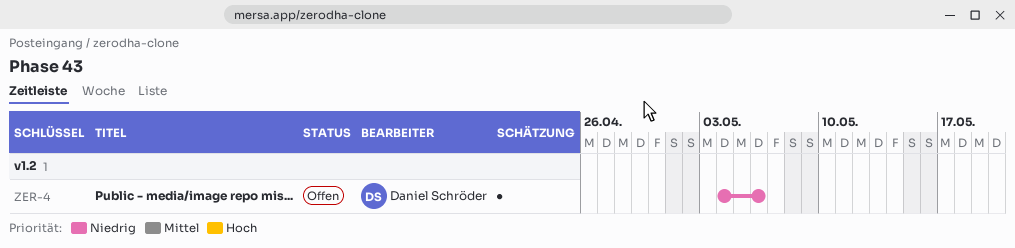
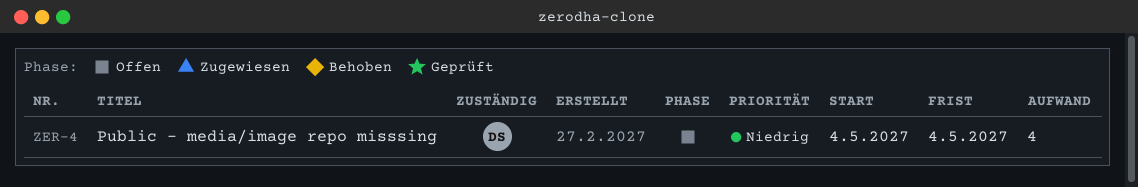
ZER-4, estimate: 1 -> 4
ZER-4, due: May 6 -> May 4

